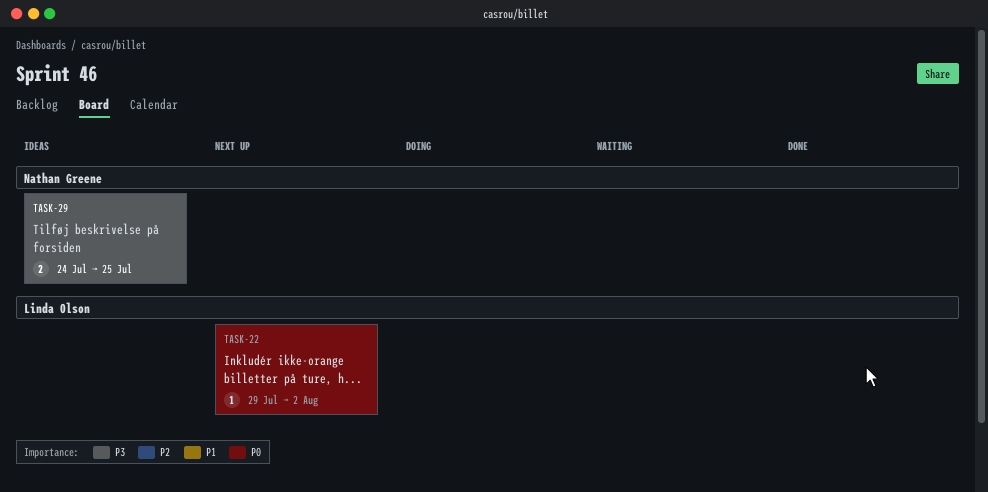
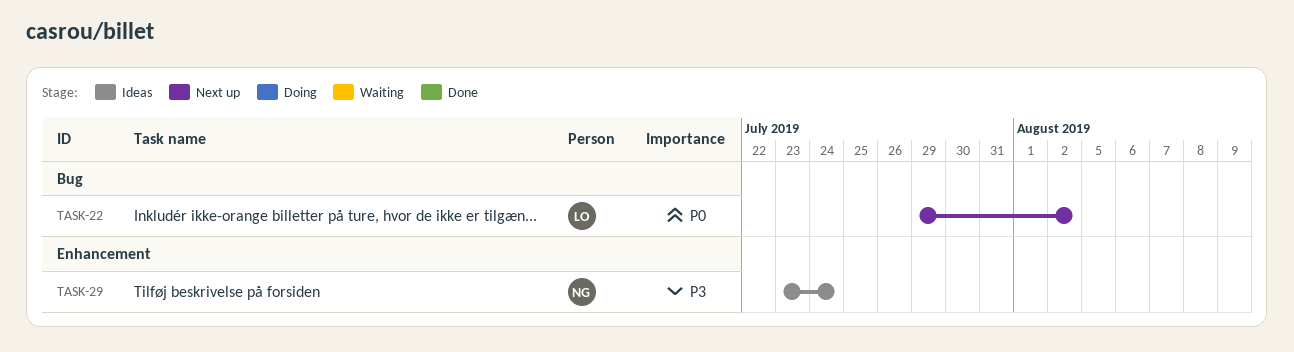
TASK-29, start: Jul 24 -> Jul 23
TASK-29, due: Jul 25 -> Jul 24

